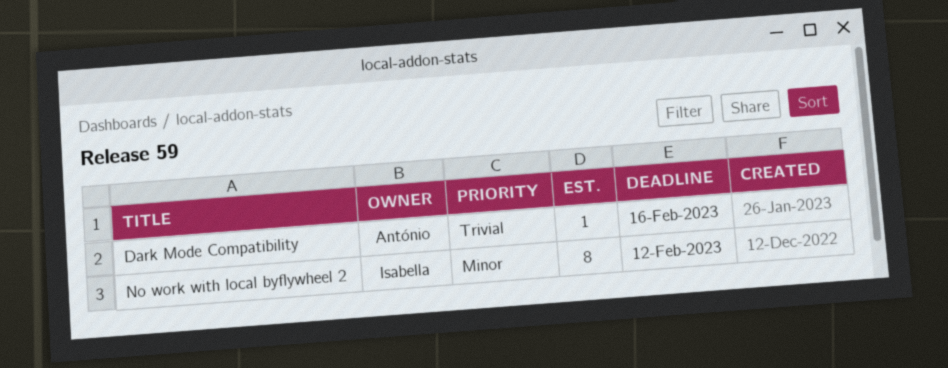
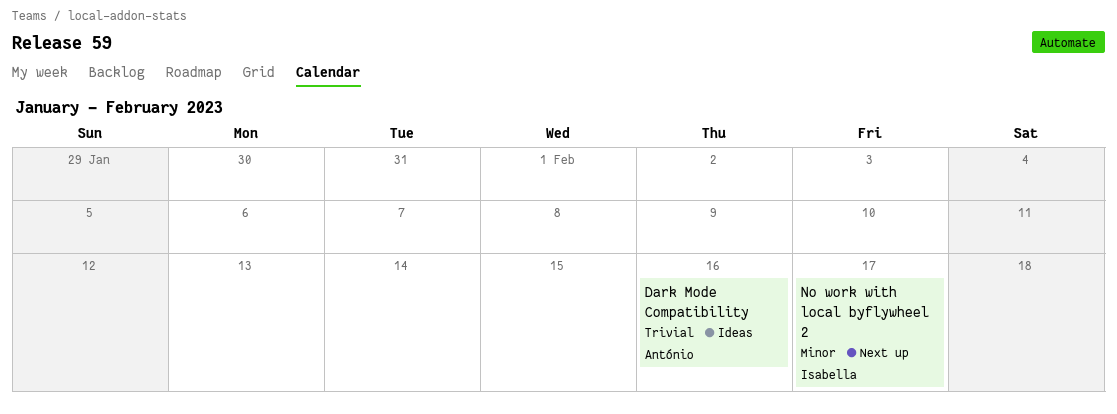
No work with local byflywheel 2, due: Feb 12 -> Feb 17

